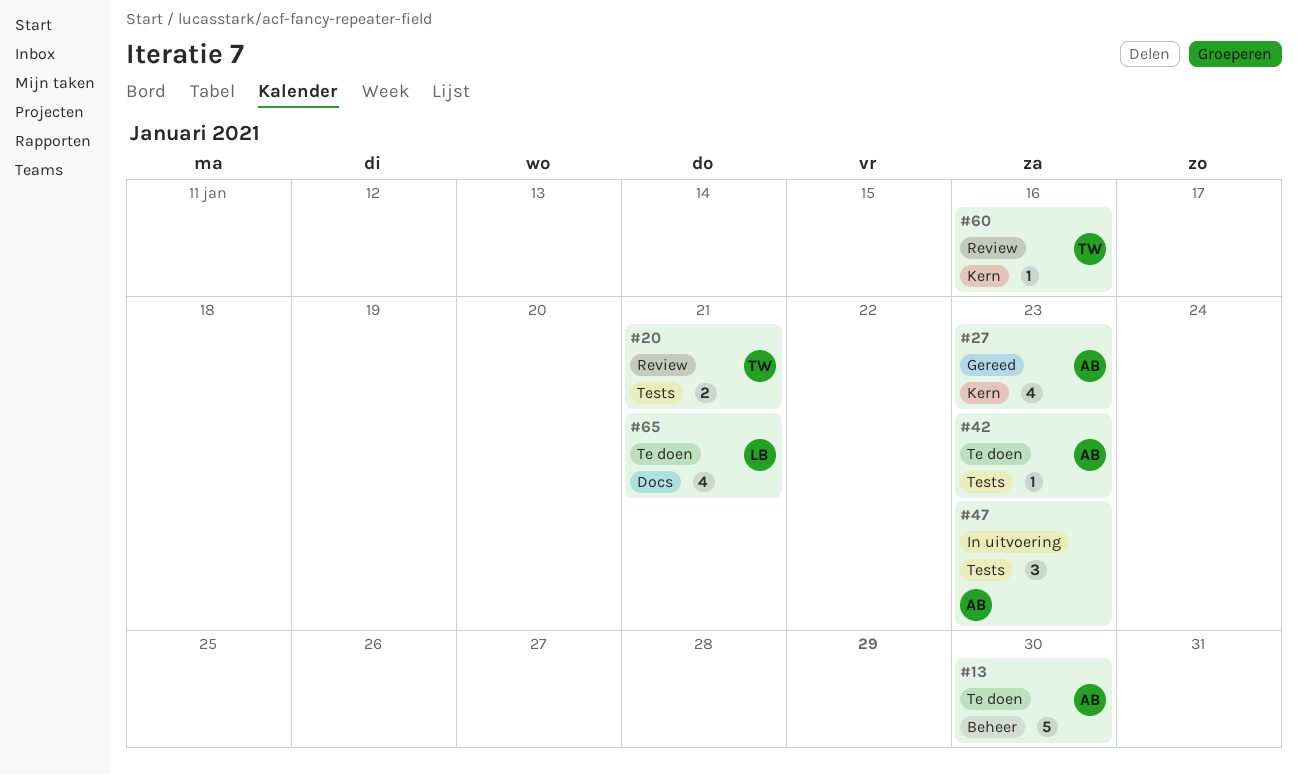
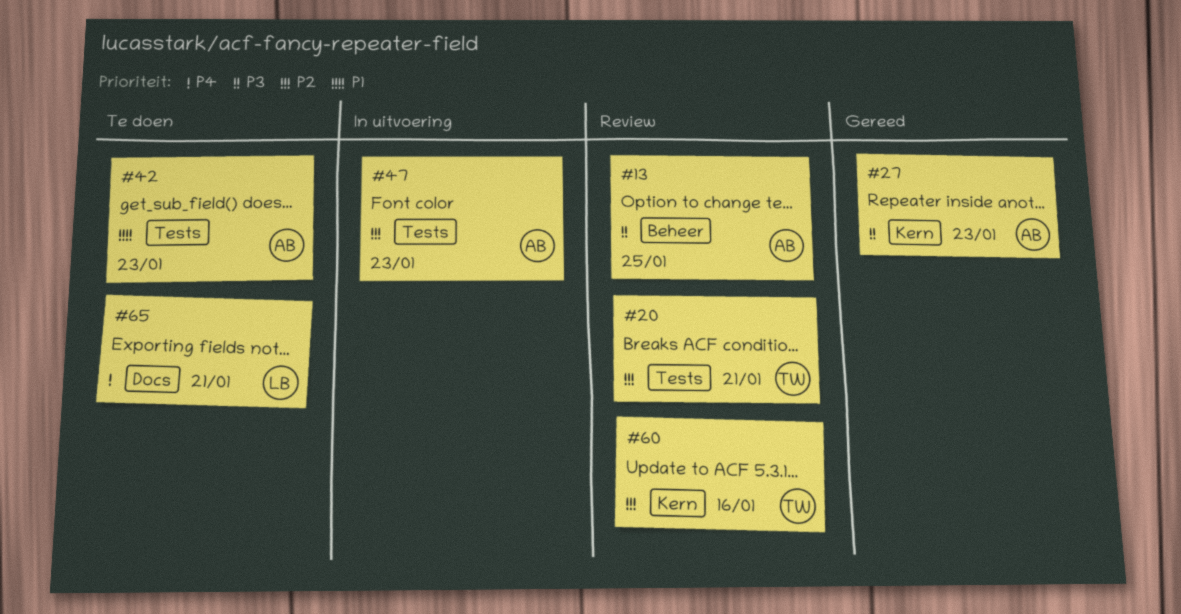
#13, status: Te doen -> Review
#13, due: Jan 30 -> Jan 25

